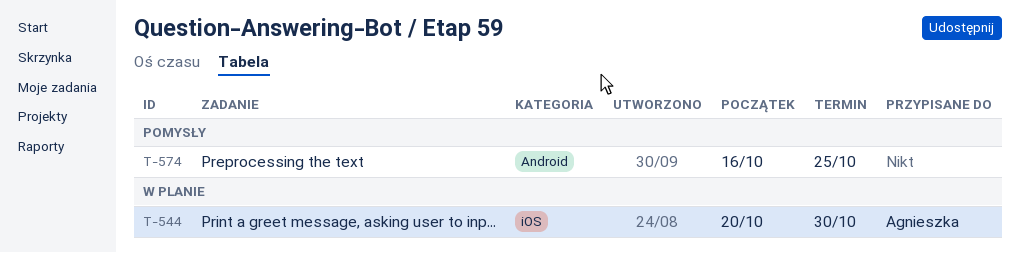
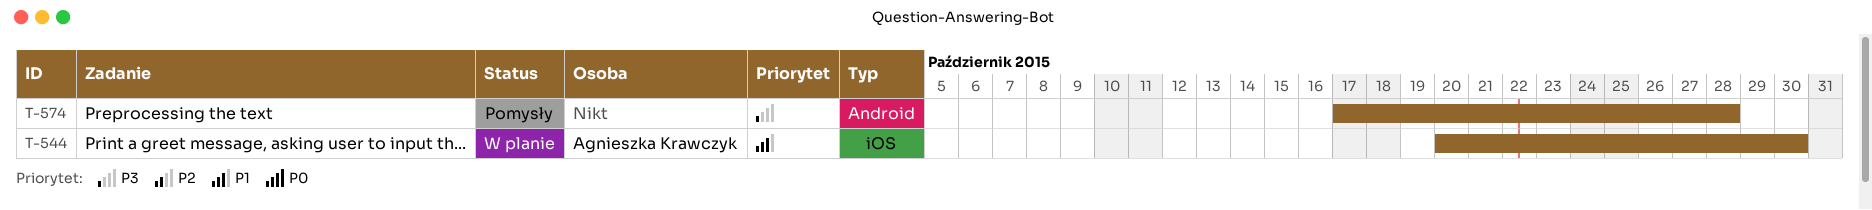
T-574, start: Oct 16 -> Oct 17
T-574, due: Oct 25 -> Oct 28

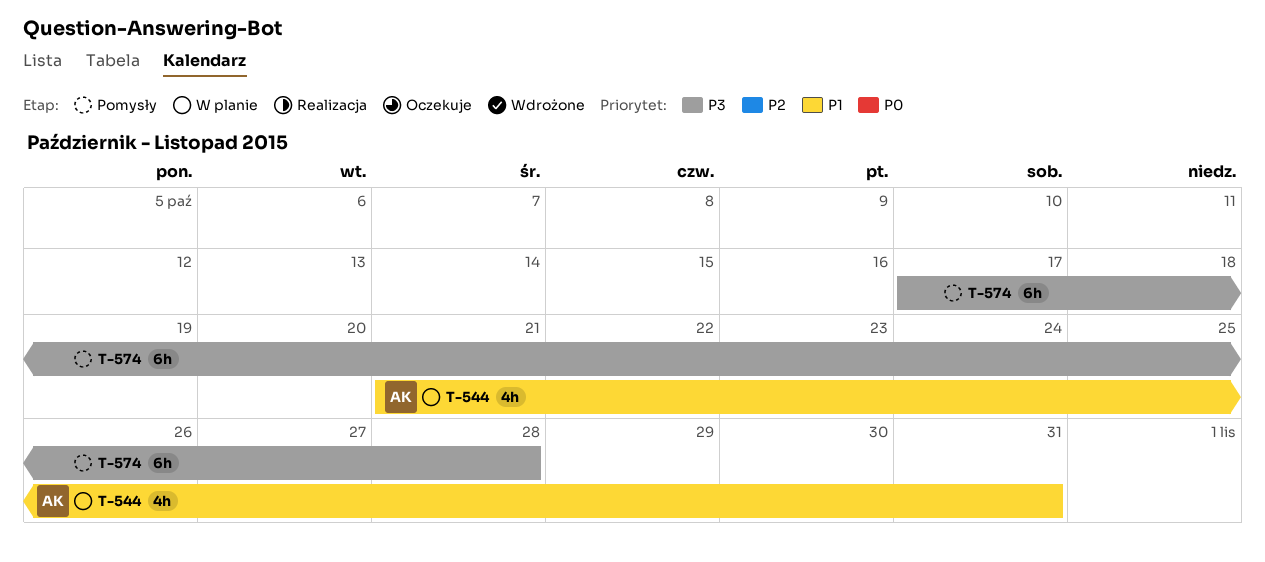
T-544, start: Oct 20 -> Oct 21
T-544, due: Oct 30 -> Oct 31

